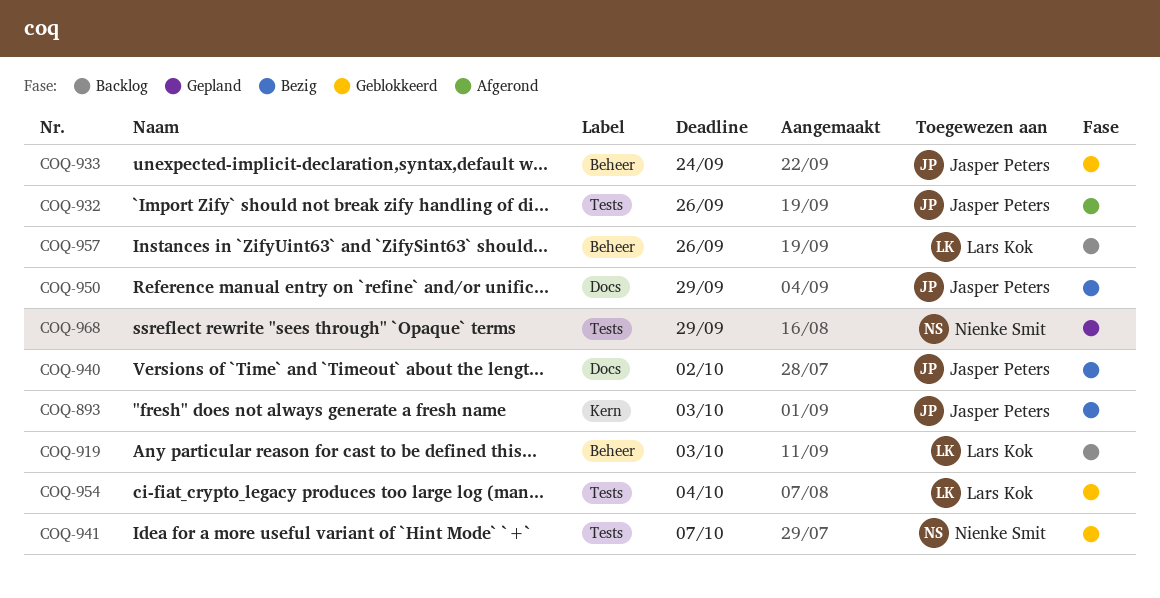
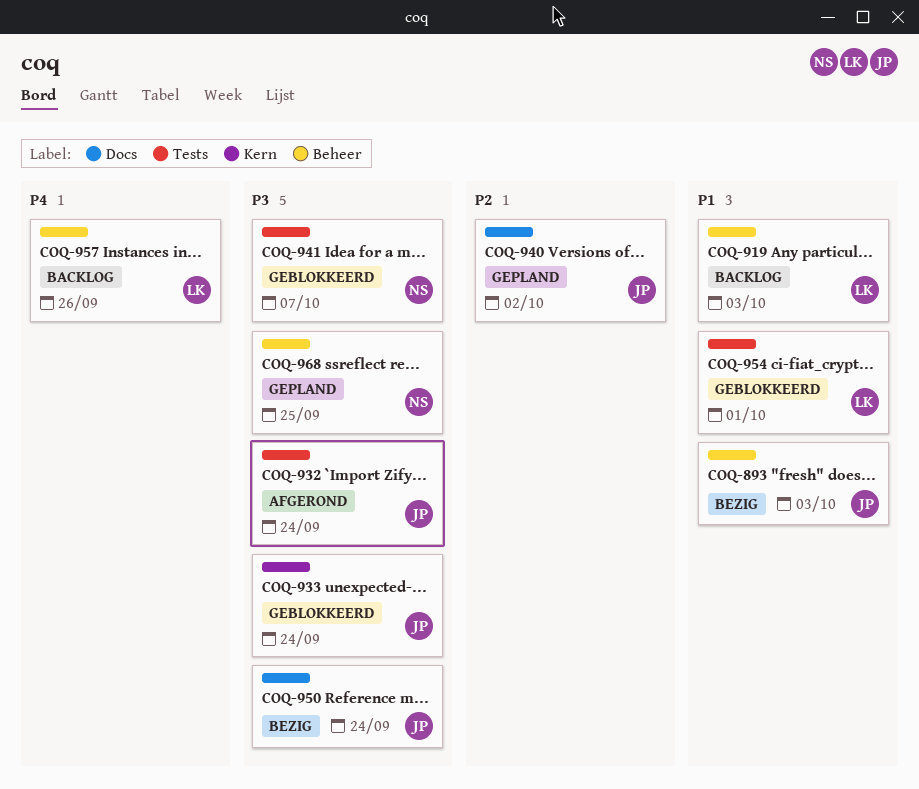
COQ-893, label: Kern -> Beheer
COQ-932, due: Sep 26 -> Sep 24
COQ-933, label: Beheer -> Kern
COQ-940, status: Bezig -> Gepland
COQ-950, due: Sep 29 -> Sep 24
COQ-954, due: Oct 4 -> Oct 1
COQ-968, label: Tests -> Beheer
COQ-968, due: Sep 29 -> Sep 25

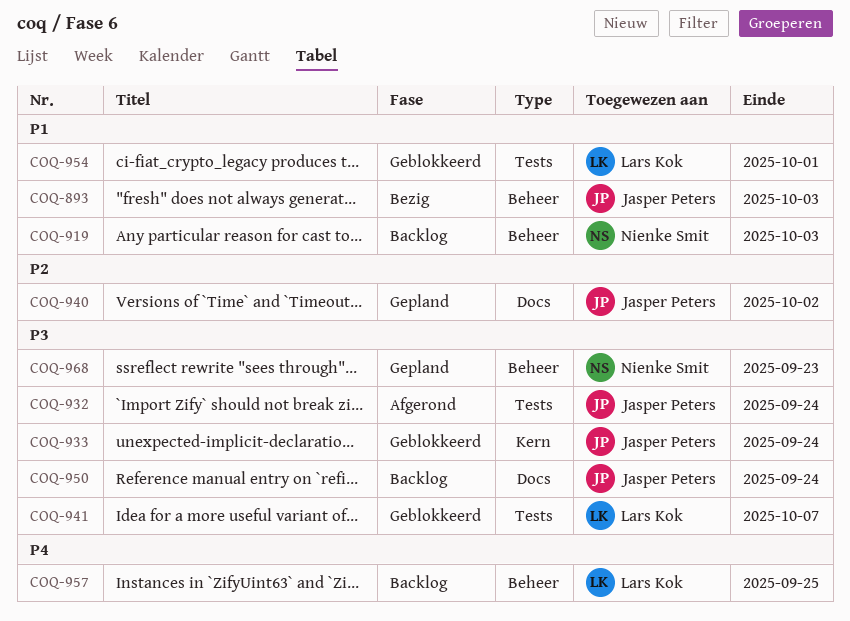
COQ-919, owner: Lars Kok -> Nienke Smit
COQ-941, owner: Nienke Smit -> Lars Kok
COQ-950, status: Bezig -> Backlog
COQ-957, due: Sep 26 -> Sep 25
COQ-968, due: Sep 25 -> Sep 23

